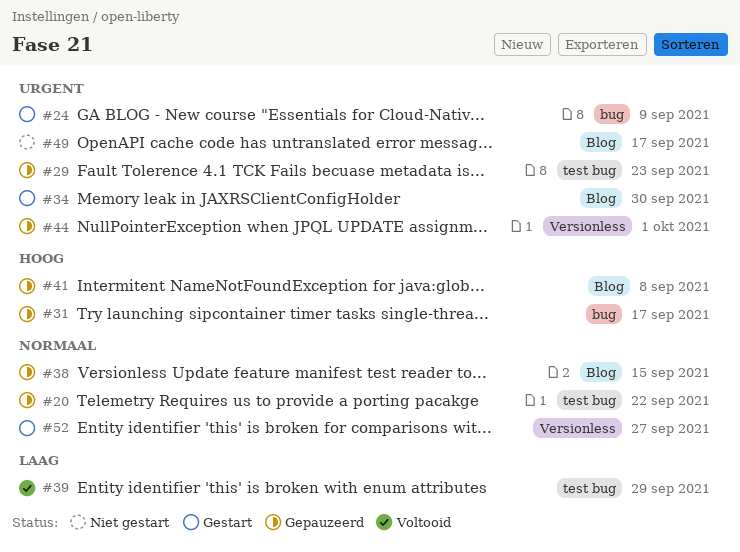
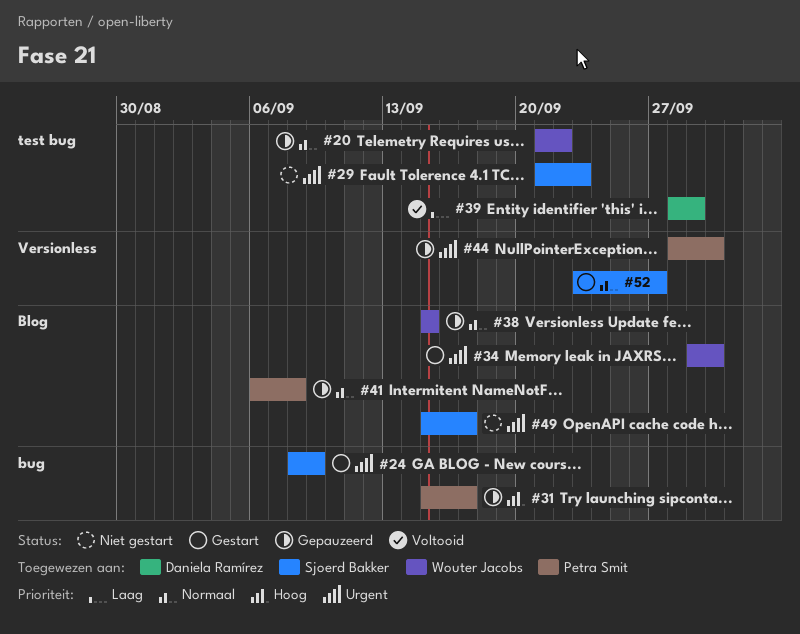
#29, status: Gepauzeerd -> Niet gestart
#41, priority: Hoog -> Normaal
#44, due: Oct 1 -> Sep 30

